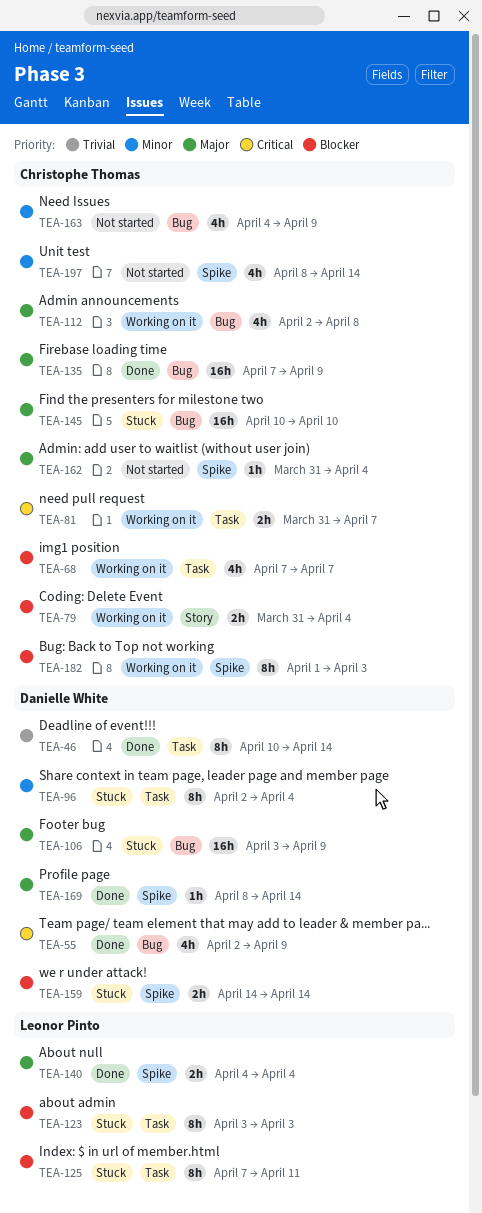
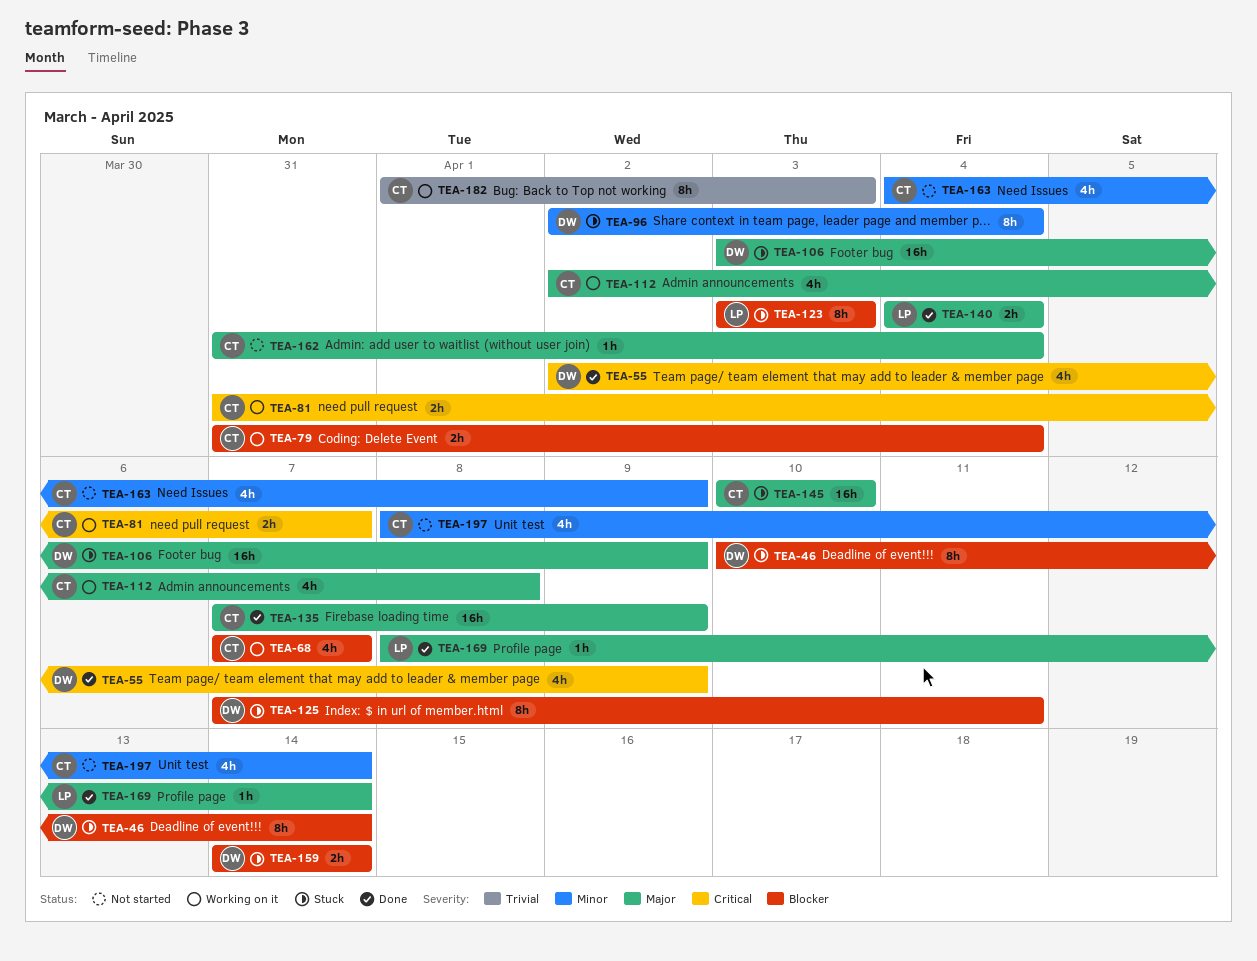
TEA-46, status: Done -> Stuck
TEA-46, priority: Trivial -> Blocker
TEA-125, owner: Leonor Pinto -> Danielle White
TEA-169, owner: Danielle White -> Leonor Pinto
TEA-182, priority: Blocker -> Trivial

